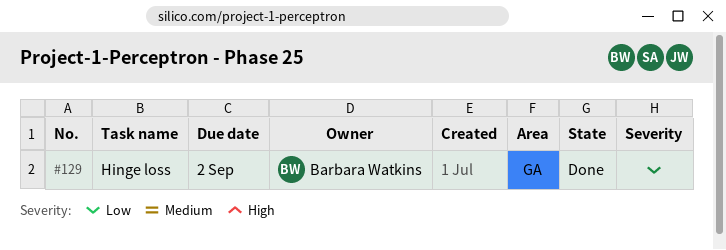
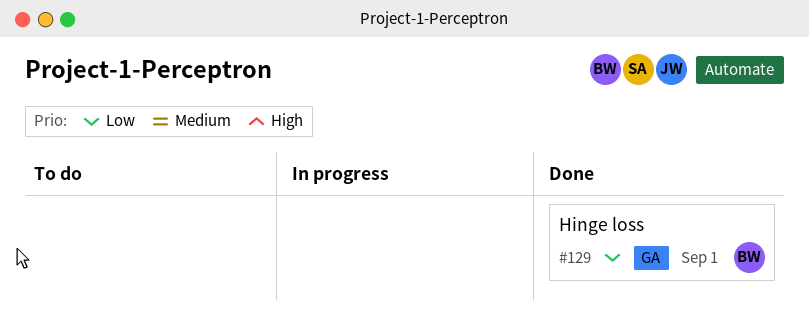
#129, due: Sep 2 -> Sep 1

